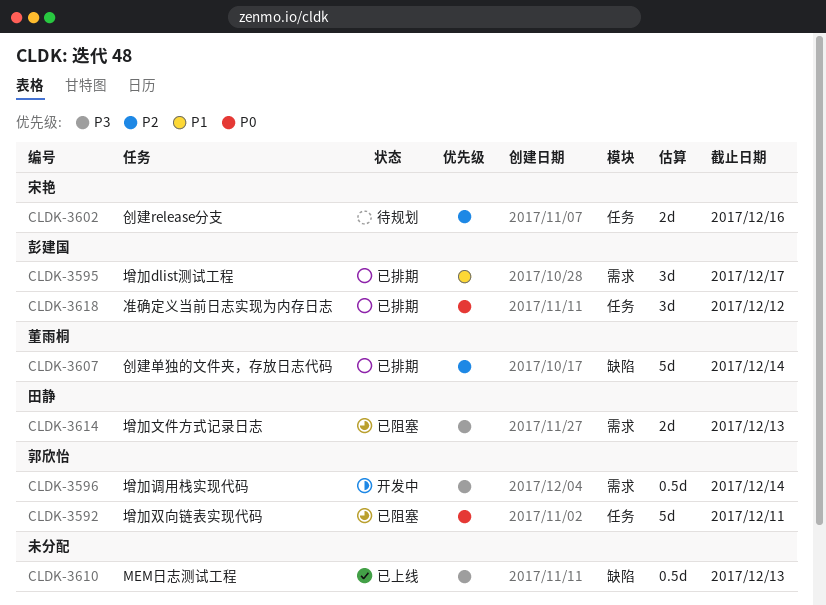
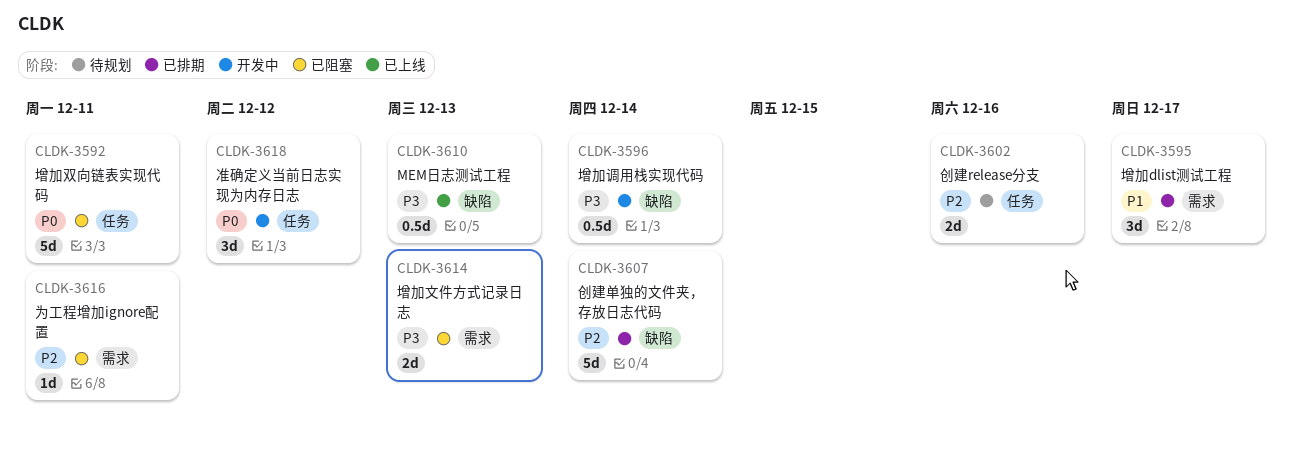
CLDK-3596, label: 需求 -> 缺陷
CLDK-3616: none -> present
CLDK-3618, status: 已排期 -> 开发中

